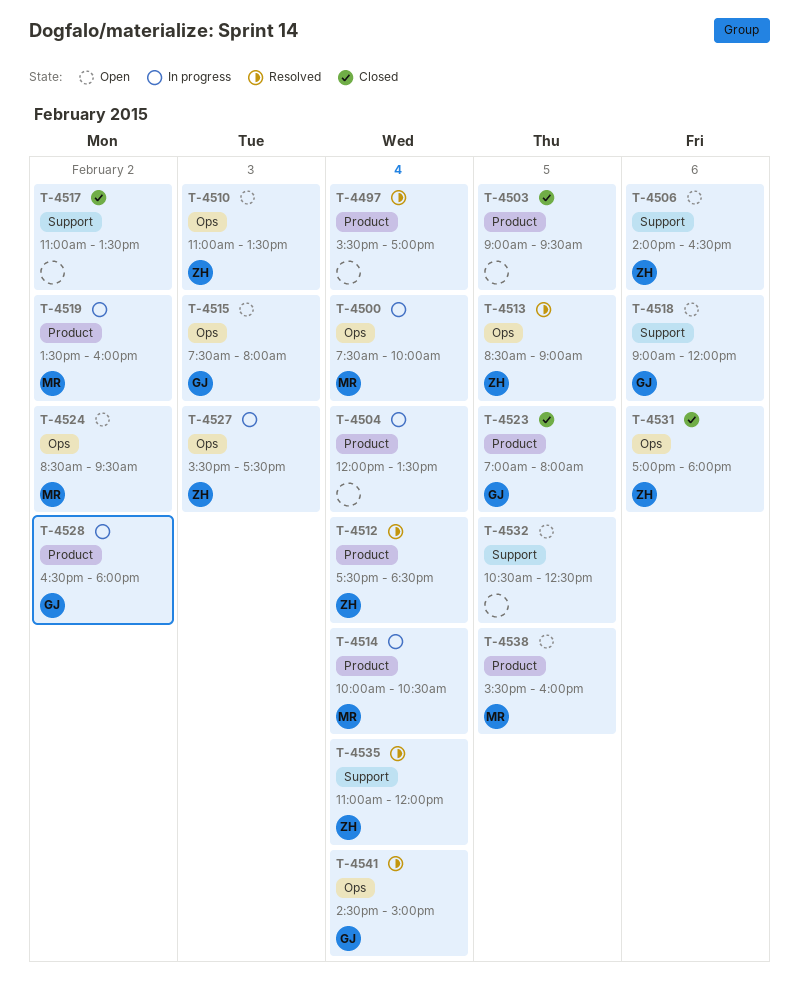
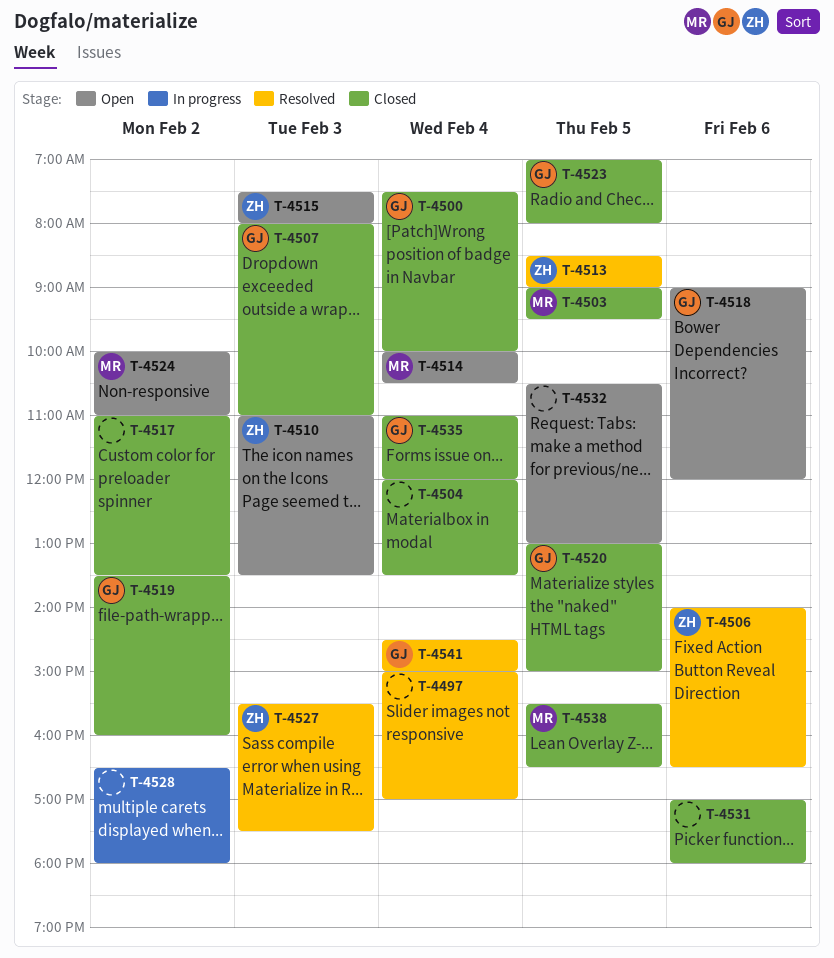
T-4497, begins: 15:30 -> 15:00
T-4500, status: In progress -> Closed
T-4500, owner: MR -> GJ
T-4503, owner: none -> MR
T-4504, status: In progress -> Closed
T-4506, status: Open -> Resolved
T-4507: none -> present
T-4512: present -> none
T-4514, status: In progress -> Open
T-4515, owner: GJ -> ZH
T-4519, status: In progress -> Closed
T-4519, owner: MR -> GJ
T-4520: none -> present
T-4524, begins: 08:30 -> 10:00
T-4524, ends: 09:30 -> 11:00
T-4527, status: In progress -> Resolved
T-4528, owner: GJ -> none
T-4531, owner: ZH -> none
T-4532, ends: 12:30 -> 13:00
T-4535, status: Resolved -> Closed
T-4535, owner: ZH -> GJ
T-4538, status: Open -> Closed
T-4538, ends: 16:00 -> 16:30

